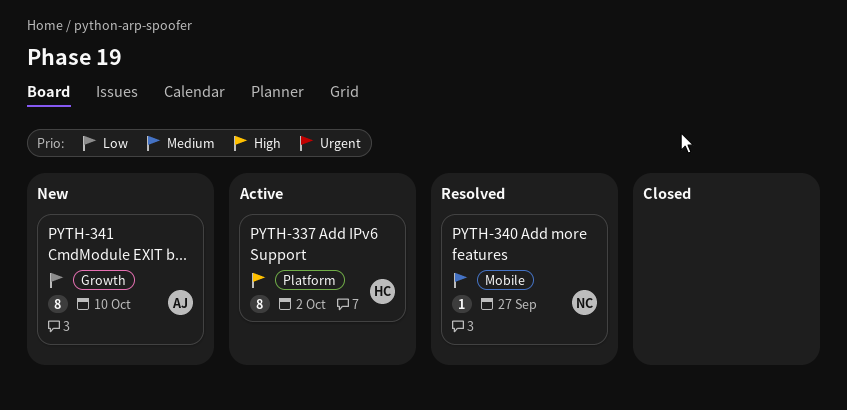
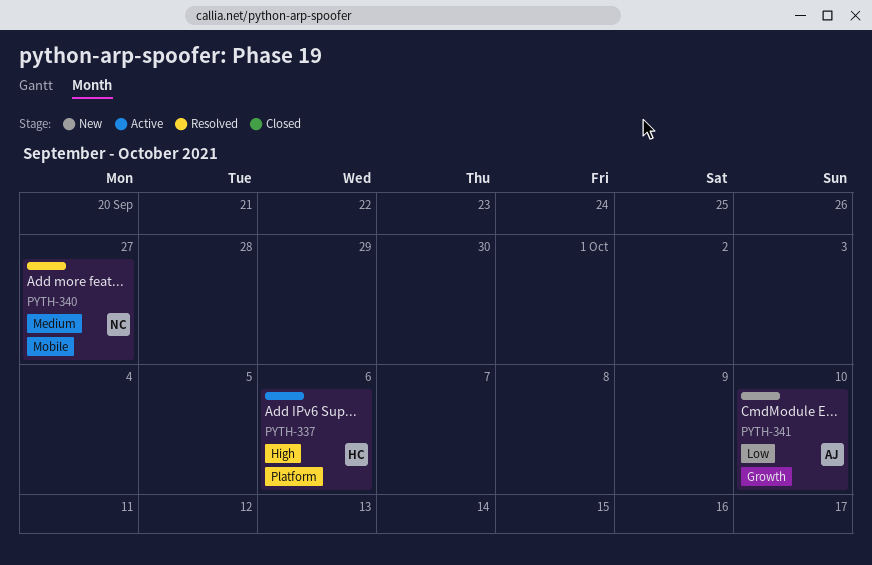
PYTH-337, due: Oct 2 -> Oct 6

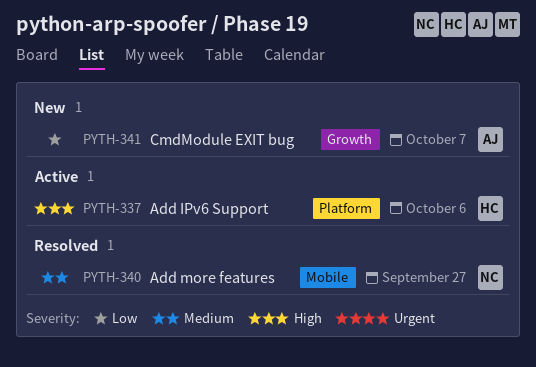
PYTH-341, due: Oct 10 -> Oct 7

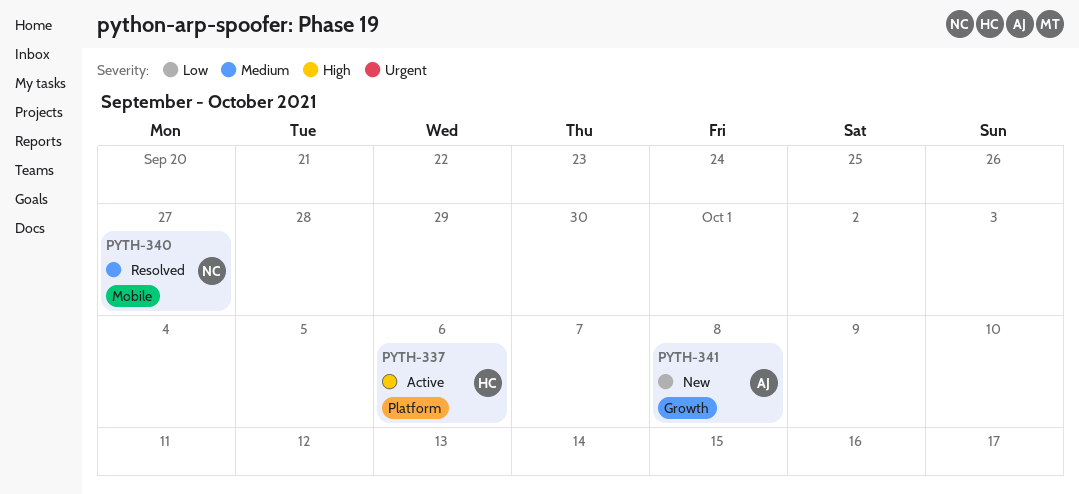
PYTH-341, due: Oct 7 -> Oct 8

